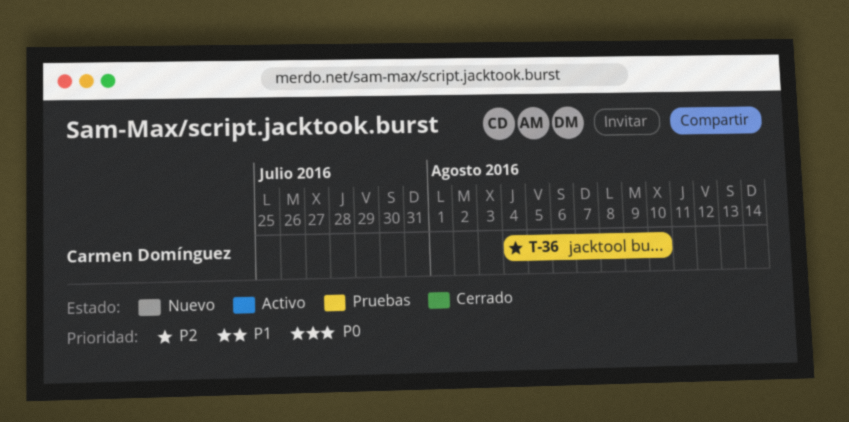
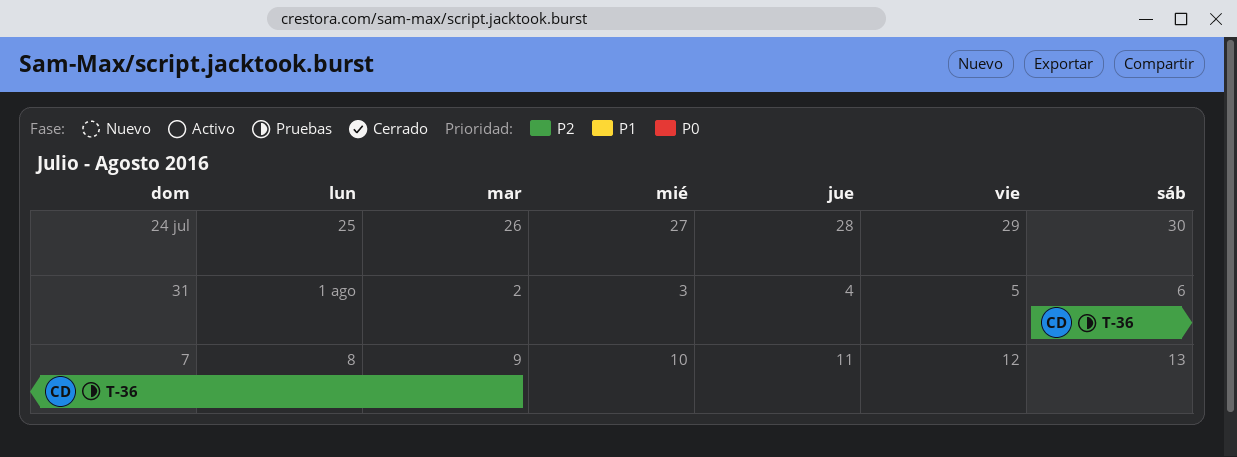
T-36, start: Aug 4 -> Aug 6
T-36, due: Aug 10 -> Aug 9

